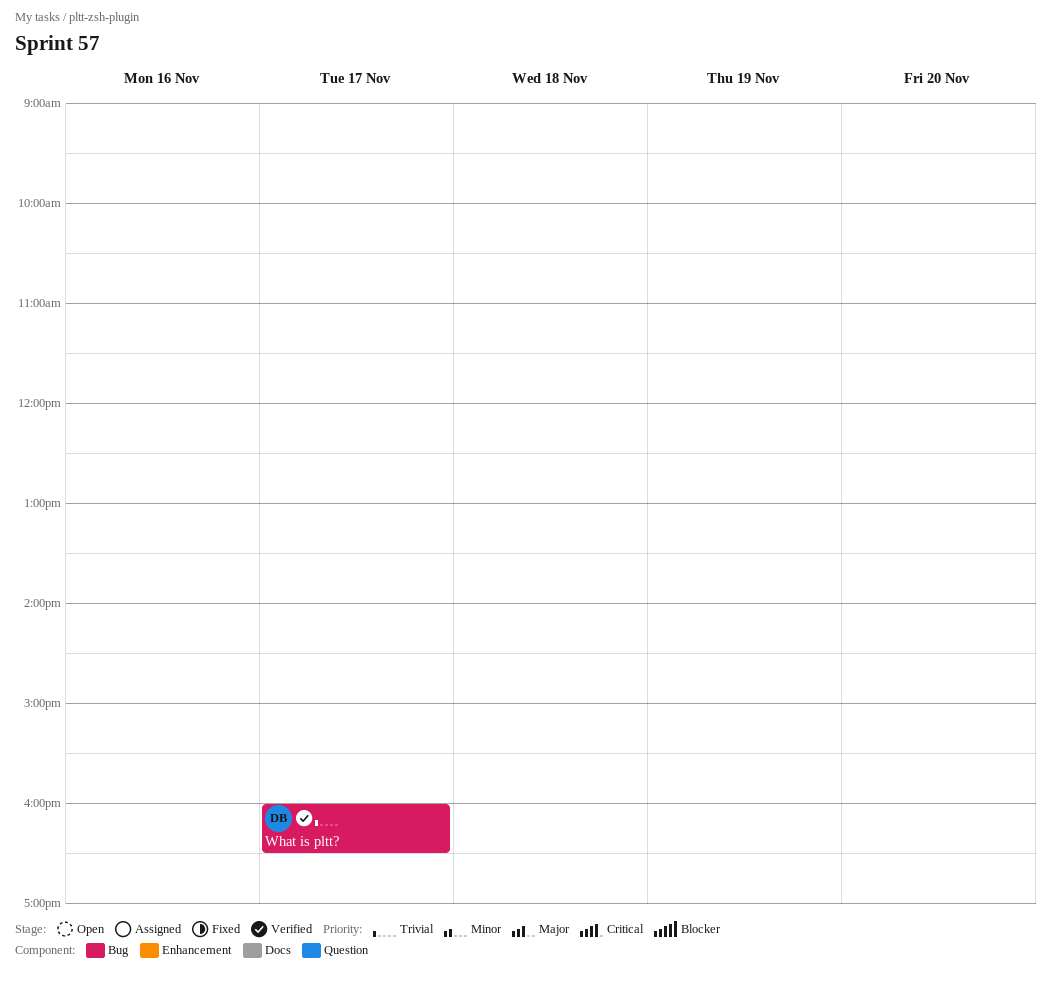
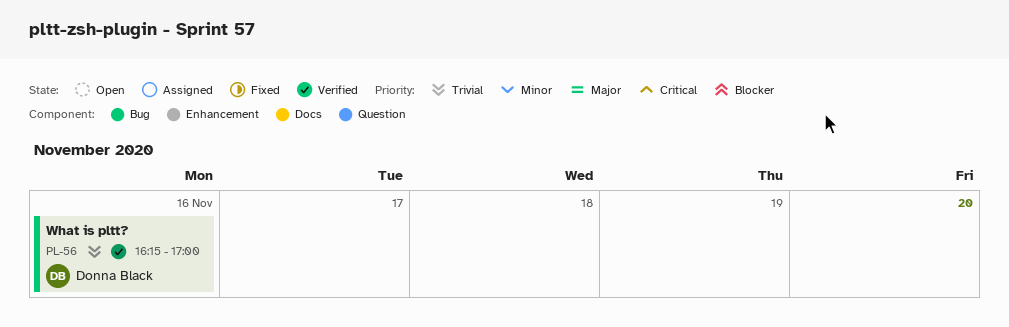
What is pltt?, day: Nov 17 -> Nov 16
What is pltt?, begins: 16:00 -> 16:15
What is pltt?, ends: 16:30 -> 17:00

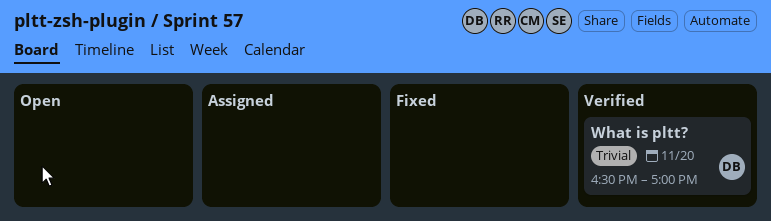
What is pltt?, day: Nov 16 -> Nov 20
What is pltt?, begins: 16:15 -> 16:30

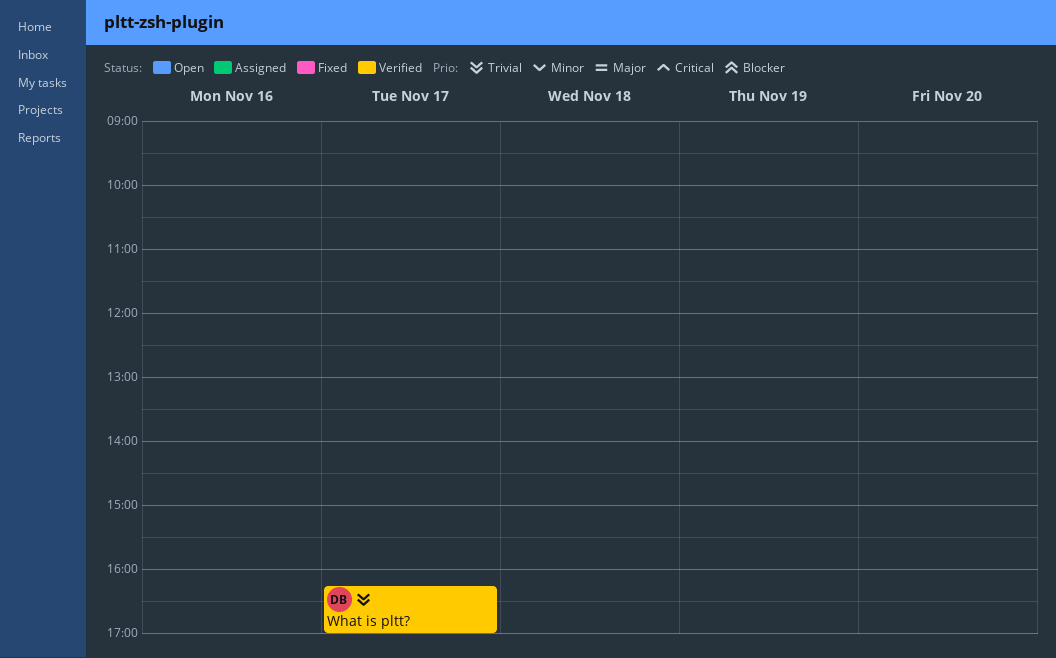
What is pltt?, day: Nov 20 -> Nov 17
What is pltt?, begins: 16:30 -> 16:15

